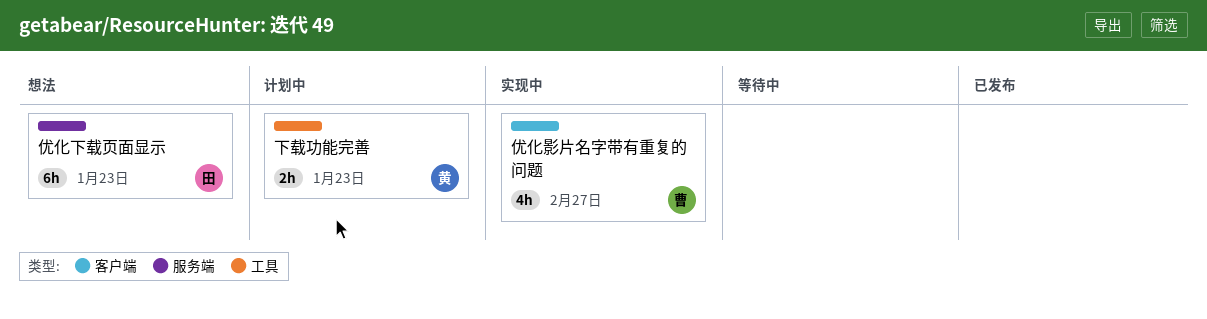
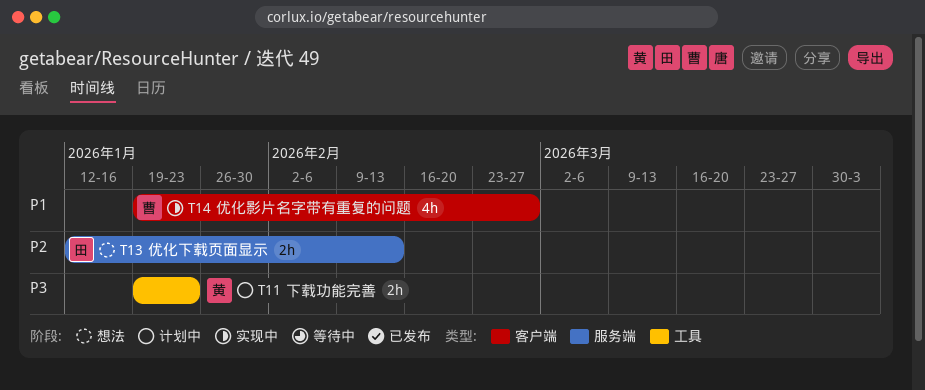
优化下载页面显示, estimate: 6h -> 2h
优化下载页面显示, due: Jan 23 -> Feb 13

